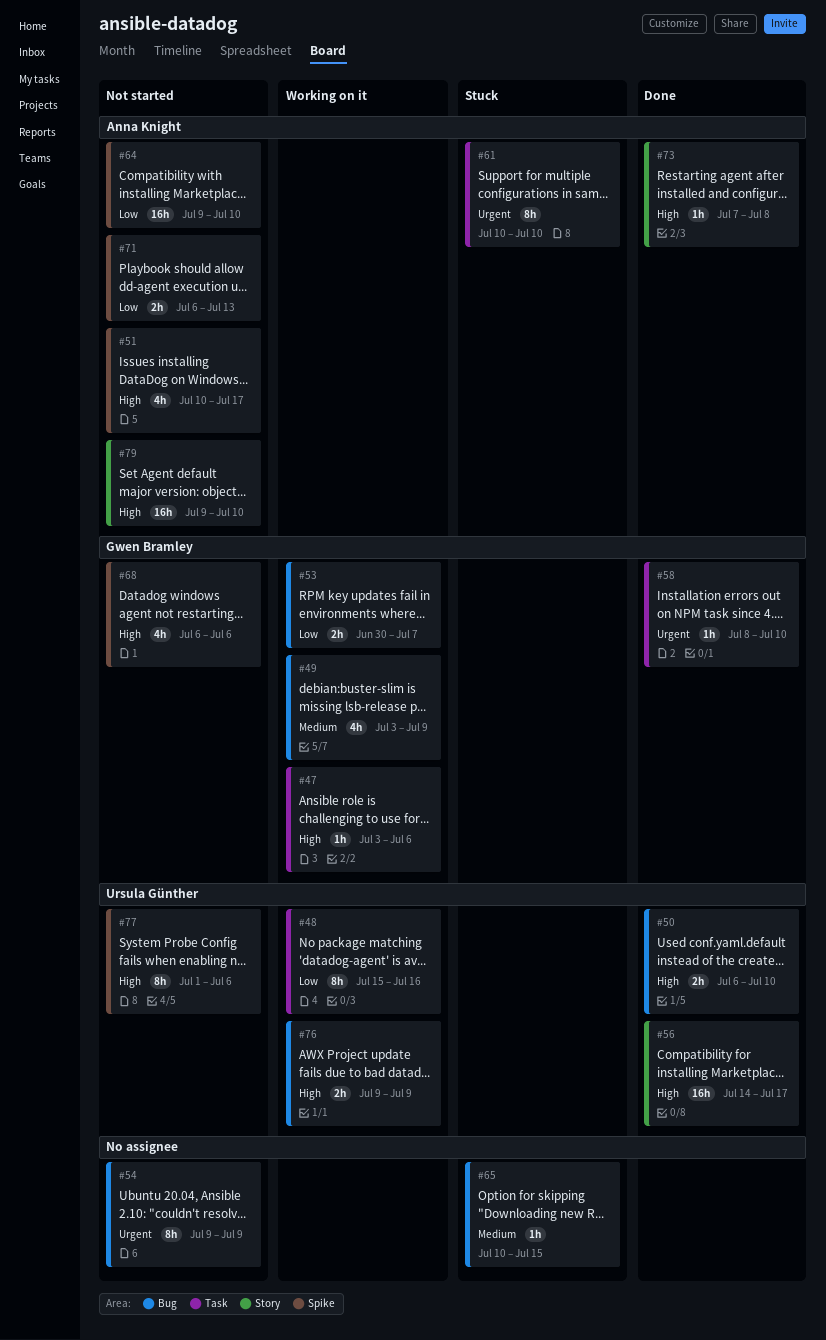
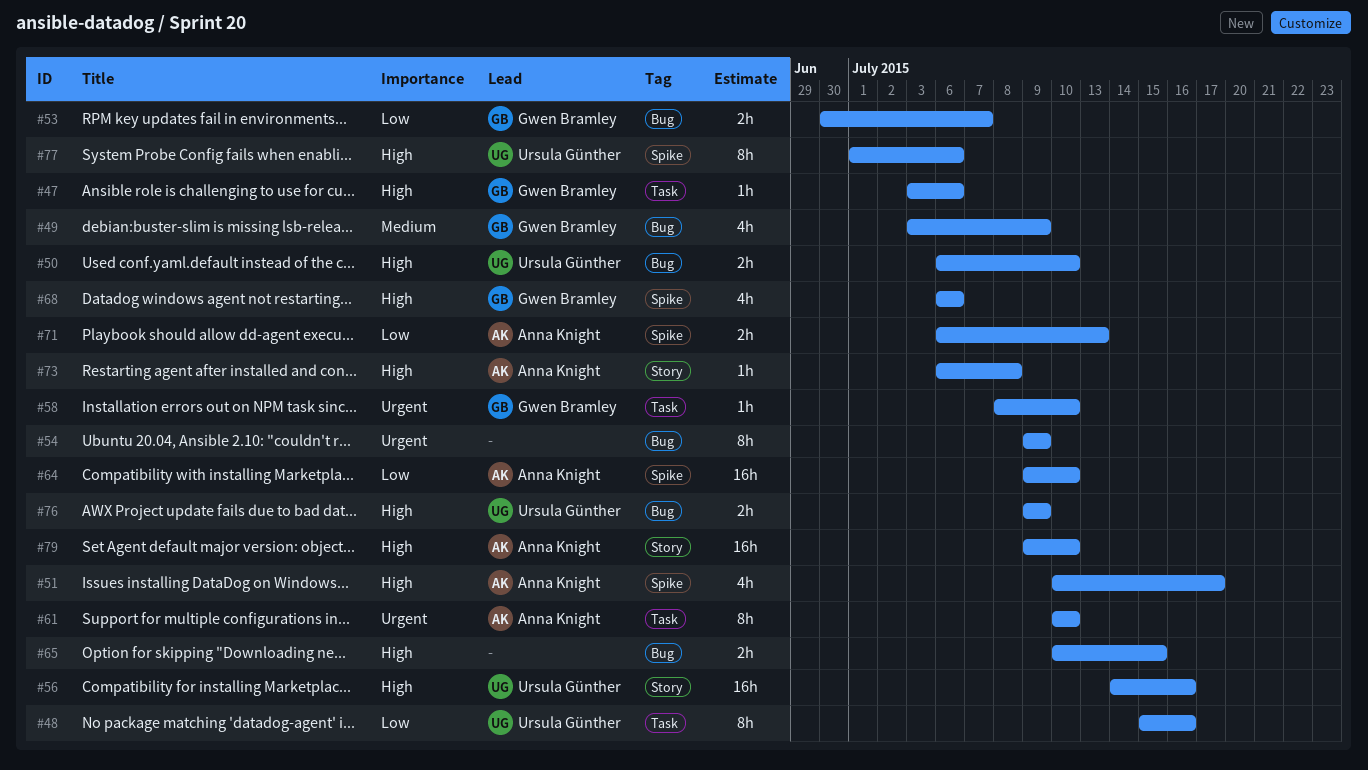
#56, due: Jul 17 -> Jul 16
#65, priority: Medium -> High
#65, estimate: 1h -> 2h
#73, start: Jul 7 -> Jul 6

